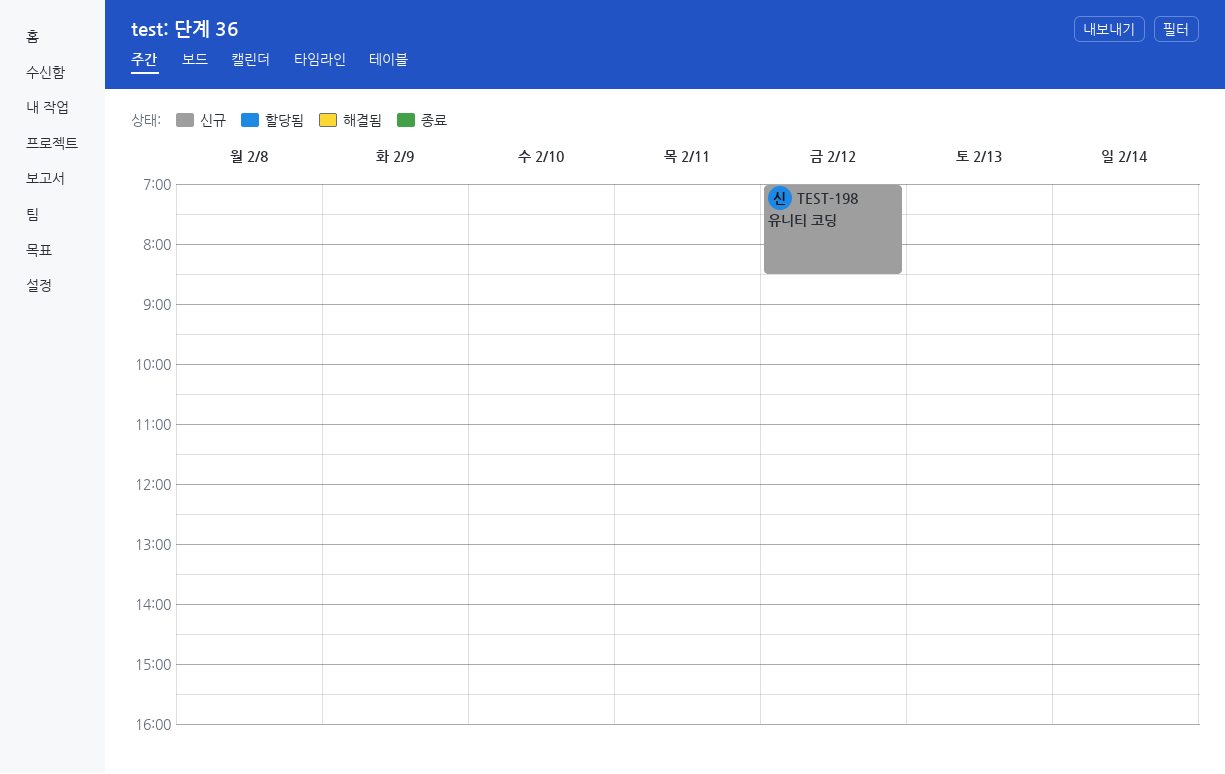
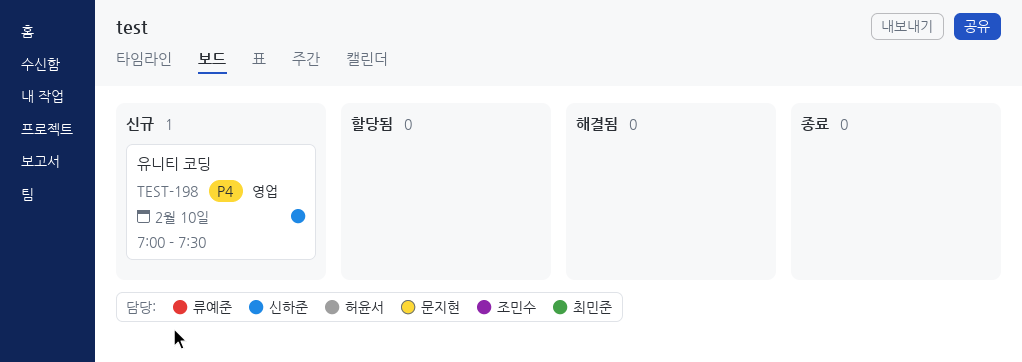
TEST-198, day: Feb 12 -> Feb 10
TEST-198, ends: 08:30 -> 07:30

